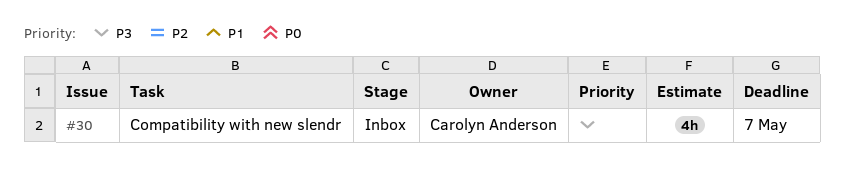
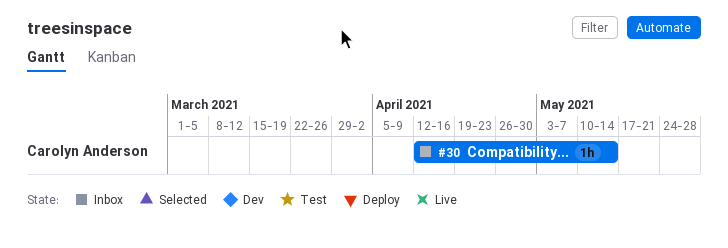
#30, estimate: 4h -> 1h
#30, due: May 7 -> May 14

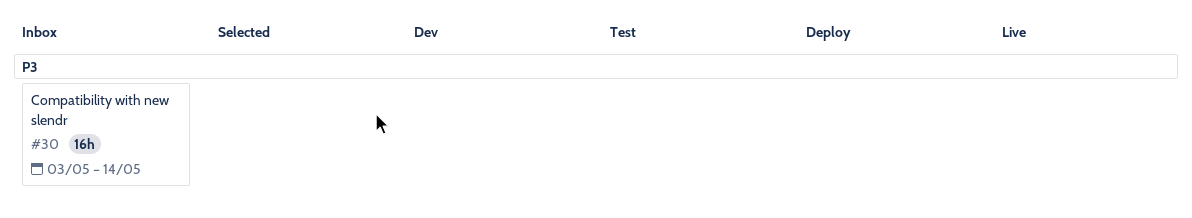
#30, estimate: 1h -> 16h
#30, start: Apr 12 -> May 3

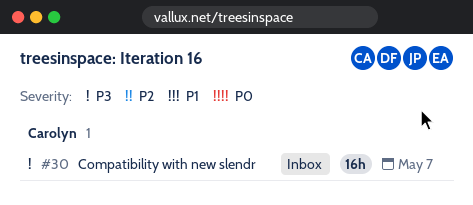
#30, due: May 14 -> May 7

